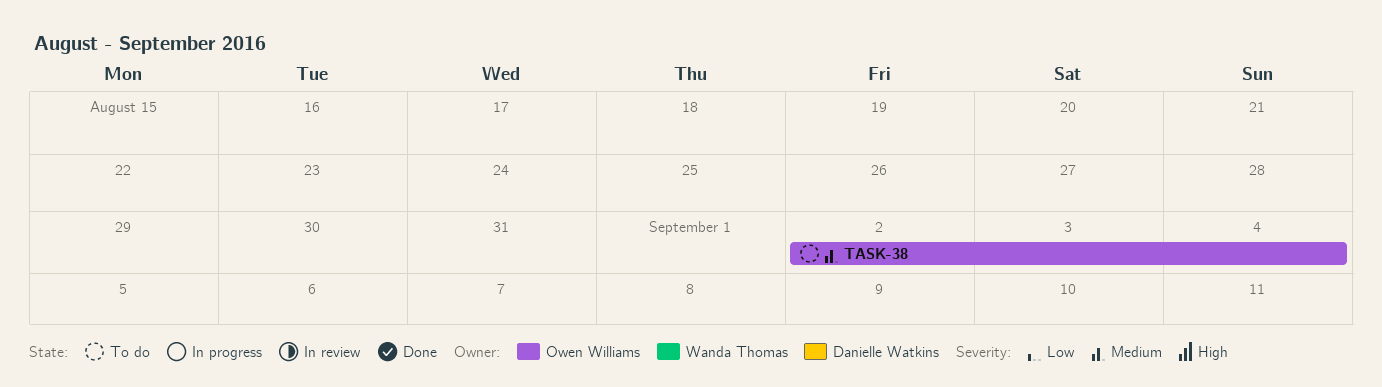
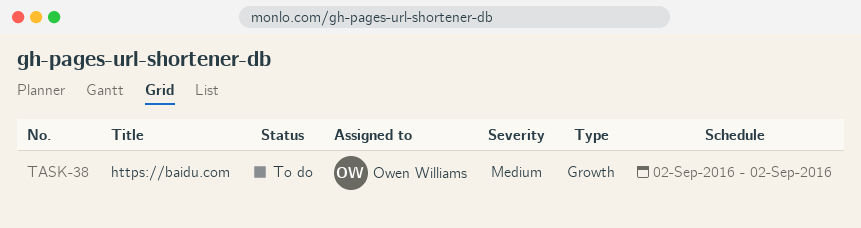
TASK-38, due: Sep 4 -> Sep 2

